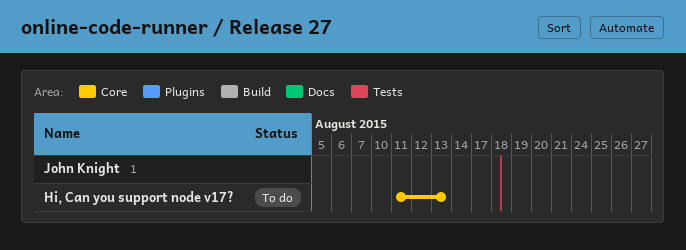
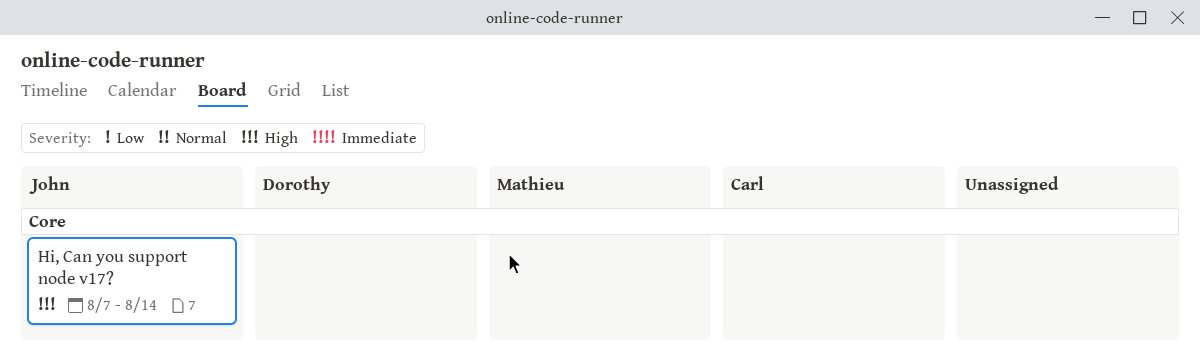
Hi, Can you support node v17?, start: Aug 11 -> Aug 7
Hi, Can you support node v17?, due: Aug 13 -> Aug 14

